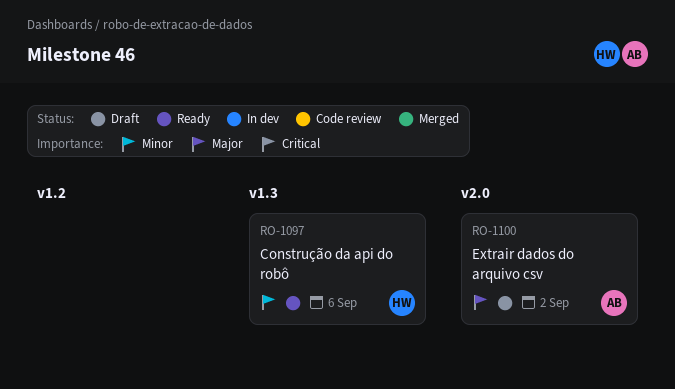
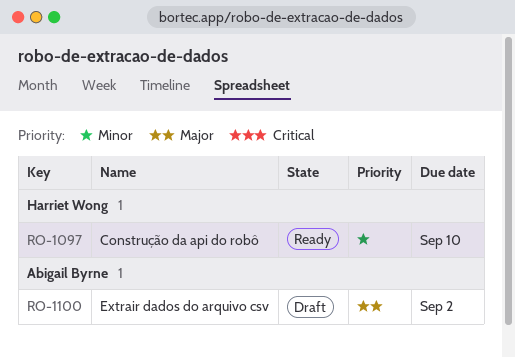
RO-1097, due: Sep 6 -> Sep 10

